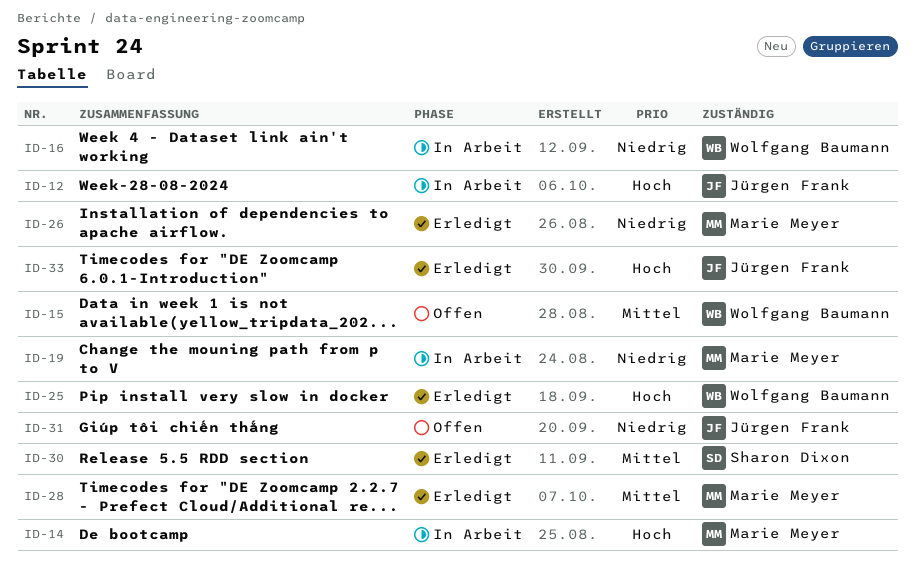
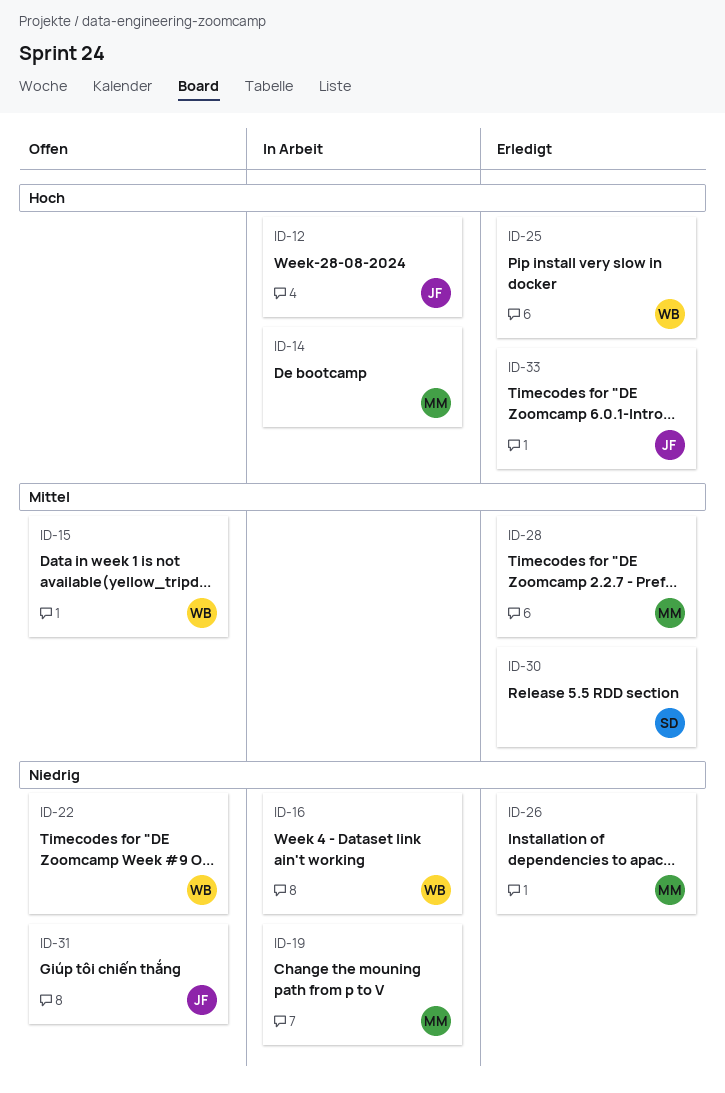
ID-22: none -> present

